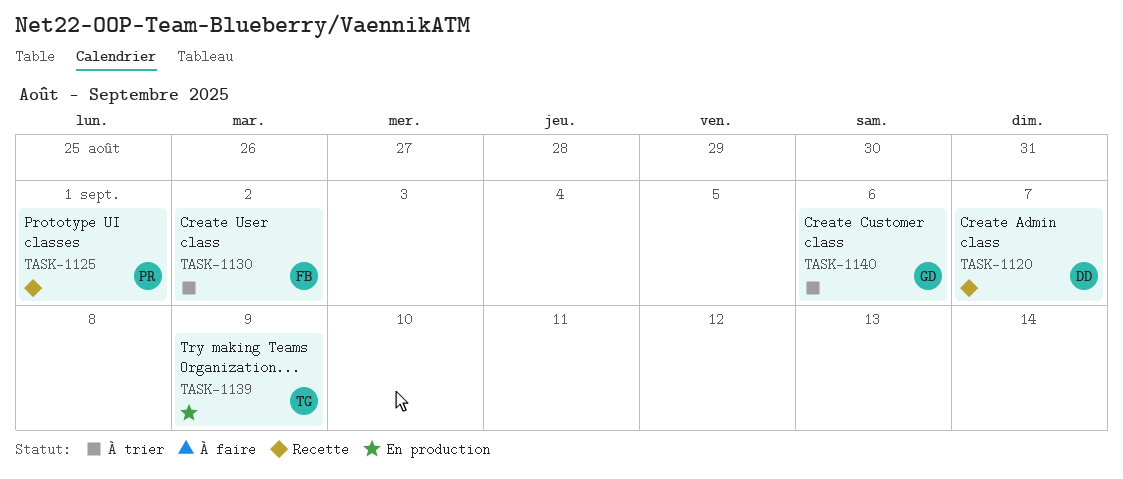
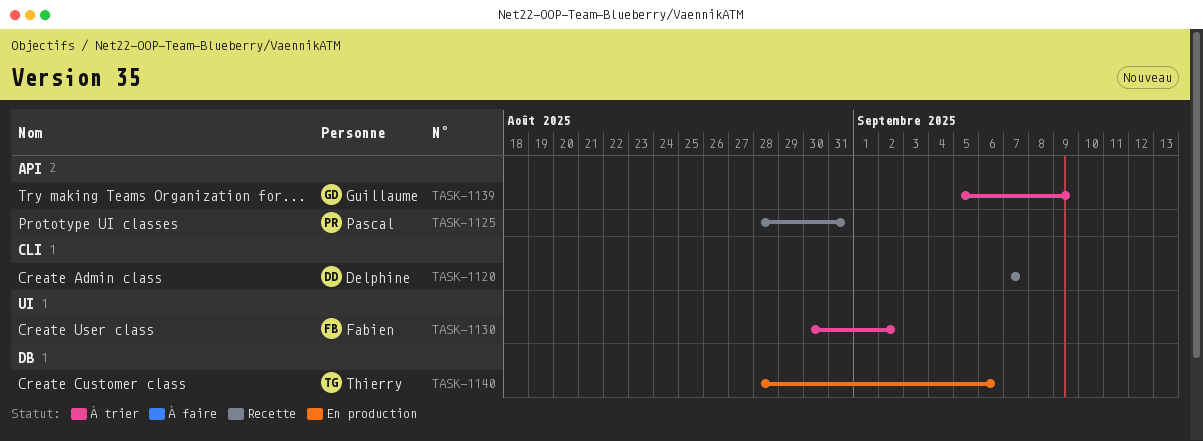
TASK-1125, due: Sep 1 -> Aug 31
TASK-1139, status: En production -> À trier
TASK-1139, owner: Thierry -> Guillaume
TASK-1140, status: À trier -> En production
TASK-1140, owner: Guillaume -> Thierry

